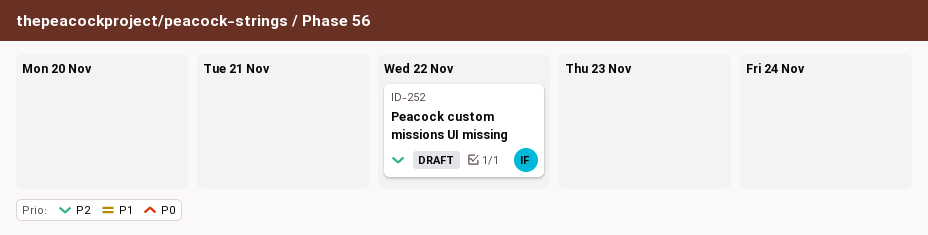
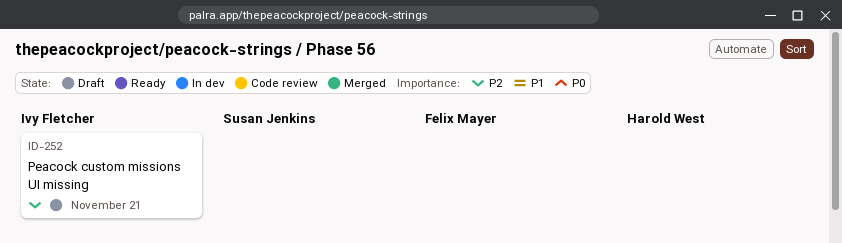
ID-252, due: Nov 22 -> Nov 21

